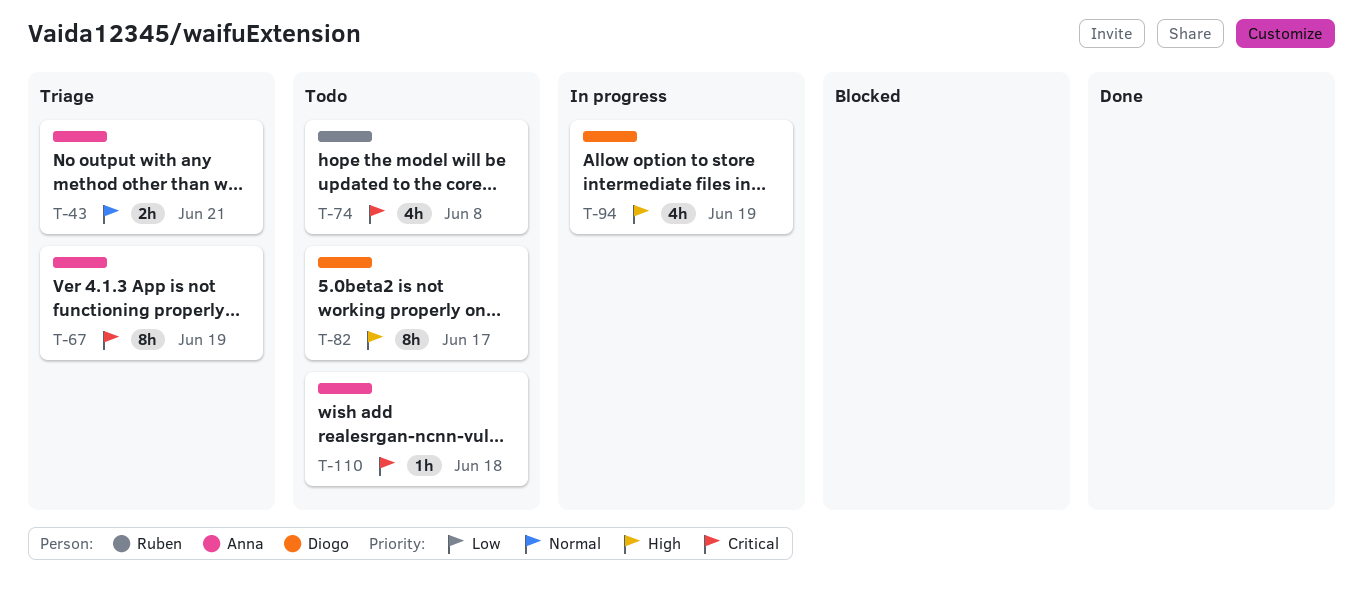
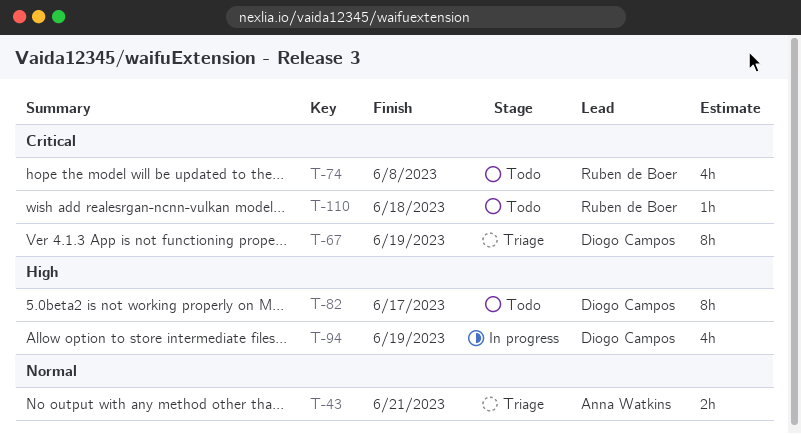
T-67, owner: Anna Watkins -> Diogo Campos
T-110, owner: Anna Watkins -> Ruben de Boer

